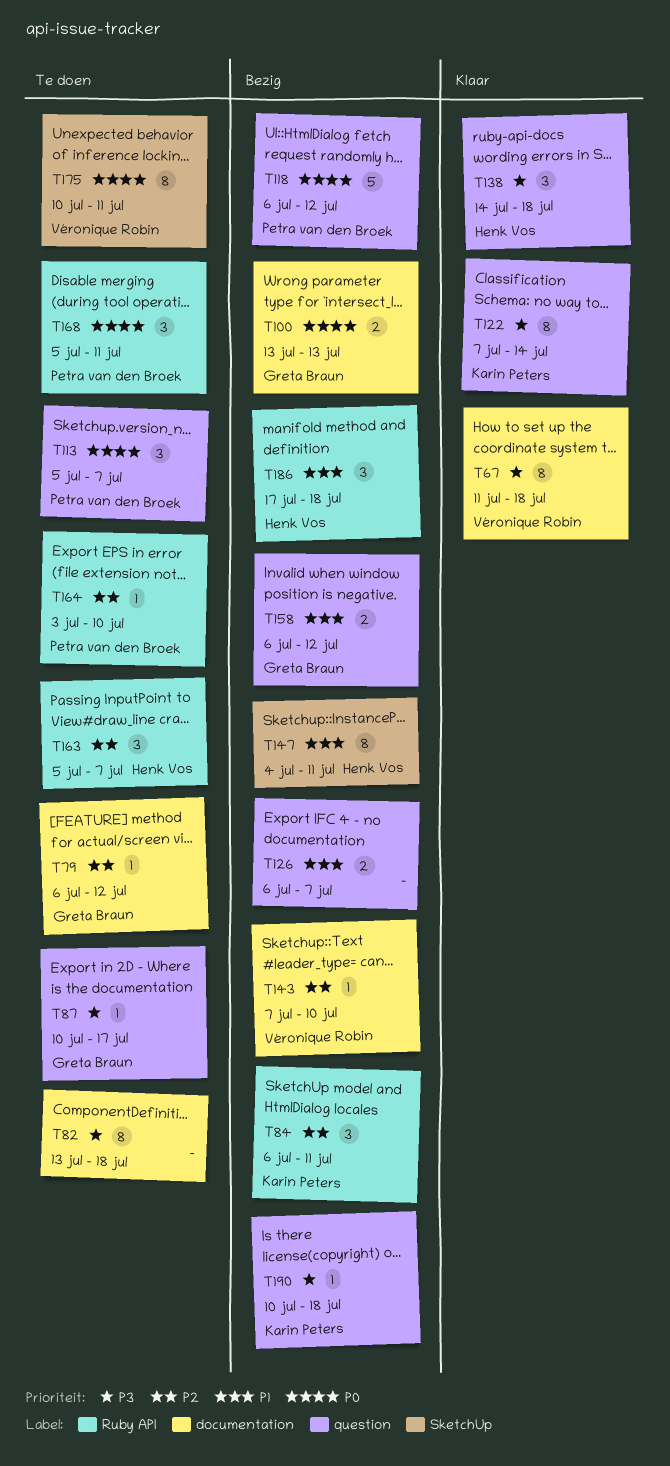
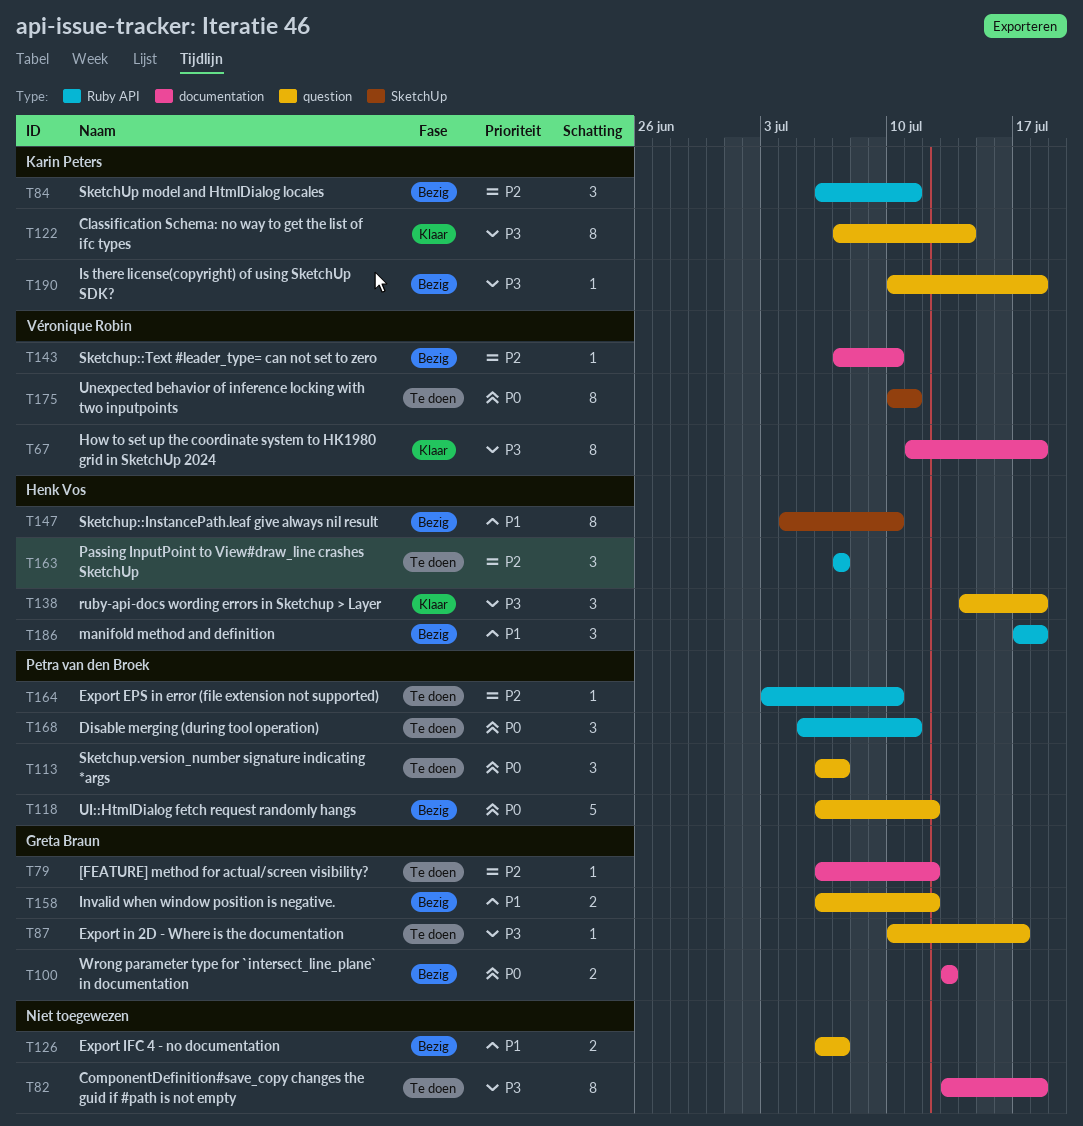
T113, start: Jul 5 -> Jul 6
T147, due: Jul 11 -> Jul 10
T163, start: Jul 5 -> Jul 7

